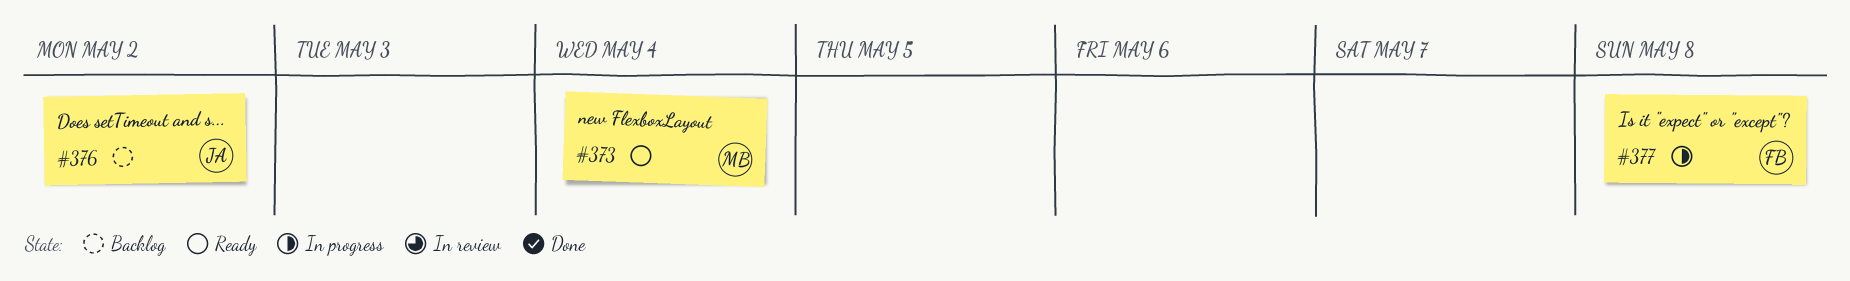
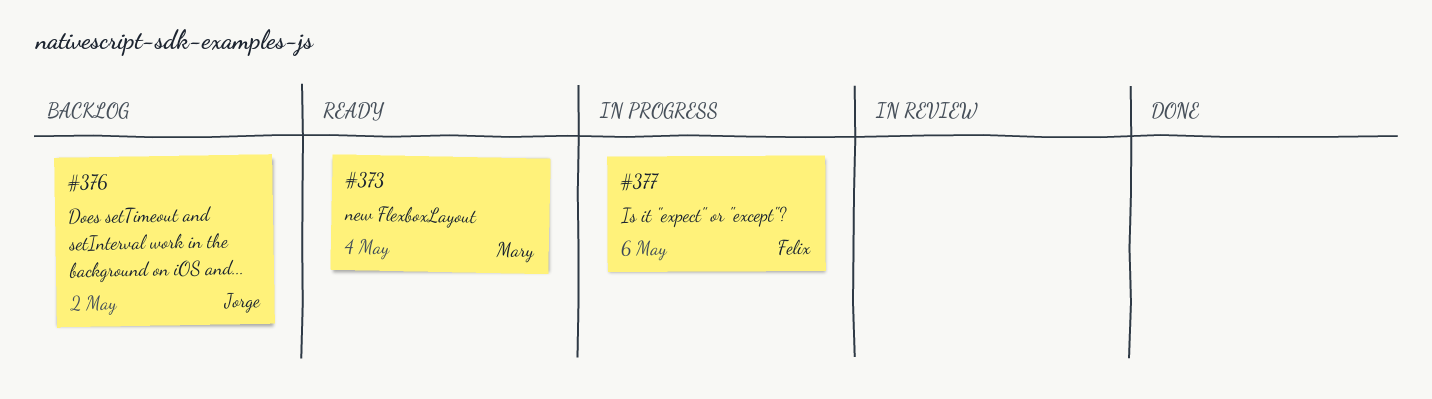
#377, due: May 8 -> May 6

